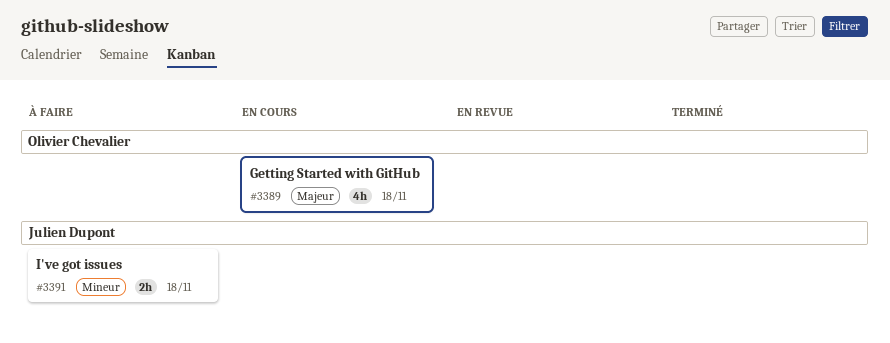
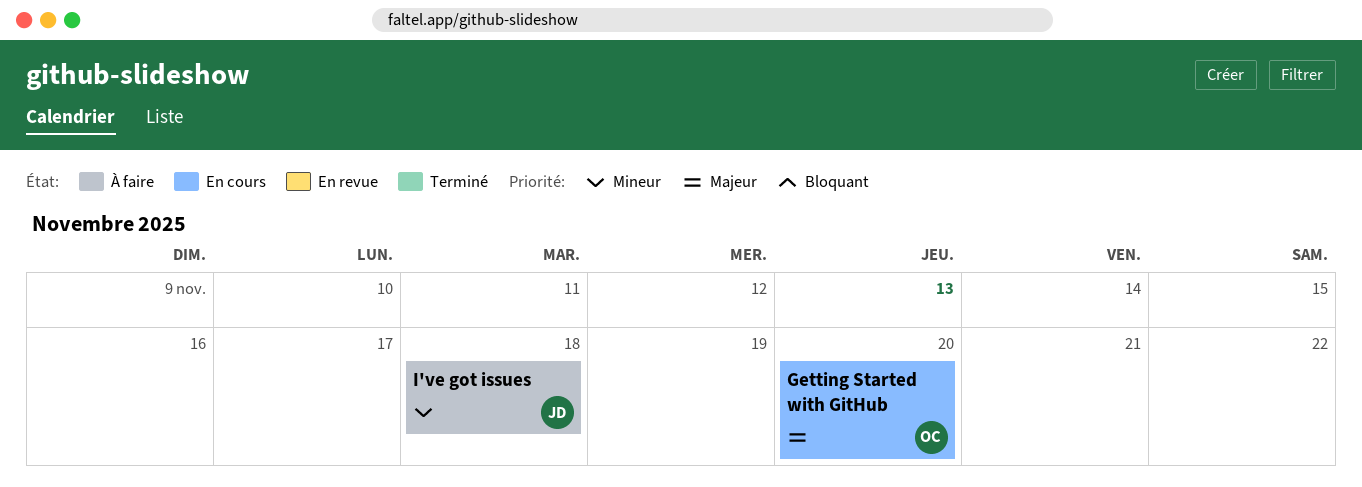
Getting Started with GitHub, due: Nov 18 -> Nov 20

